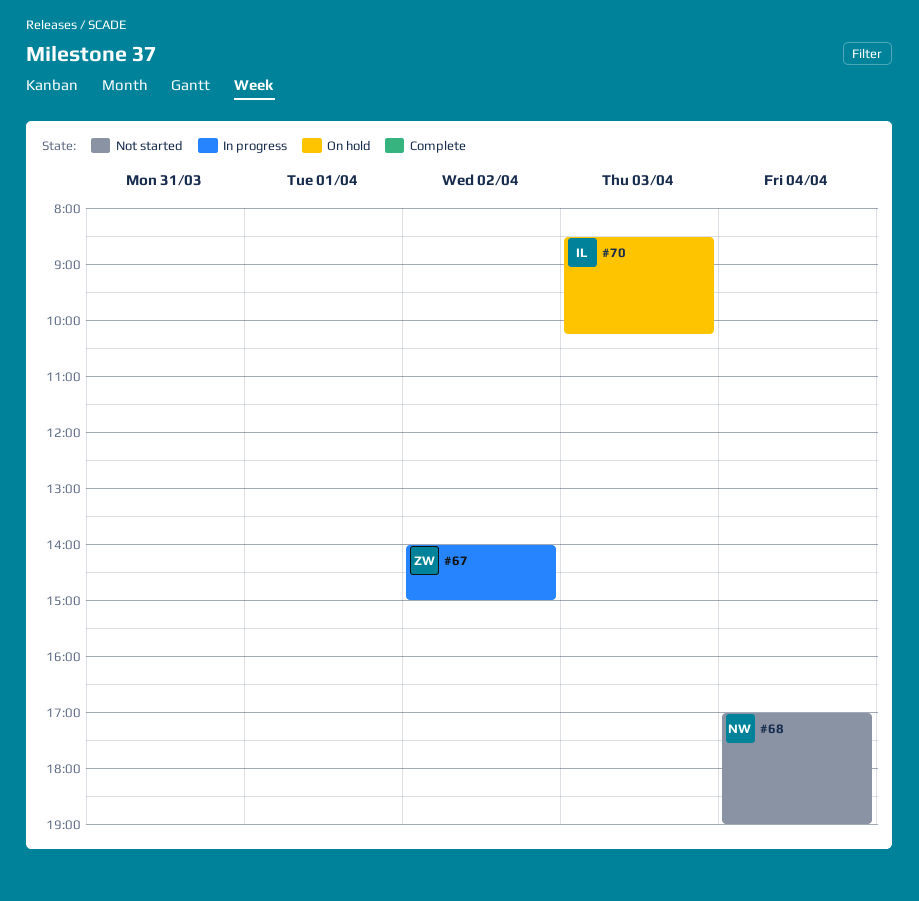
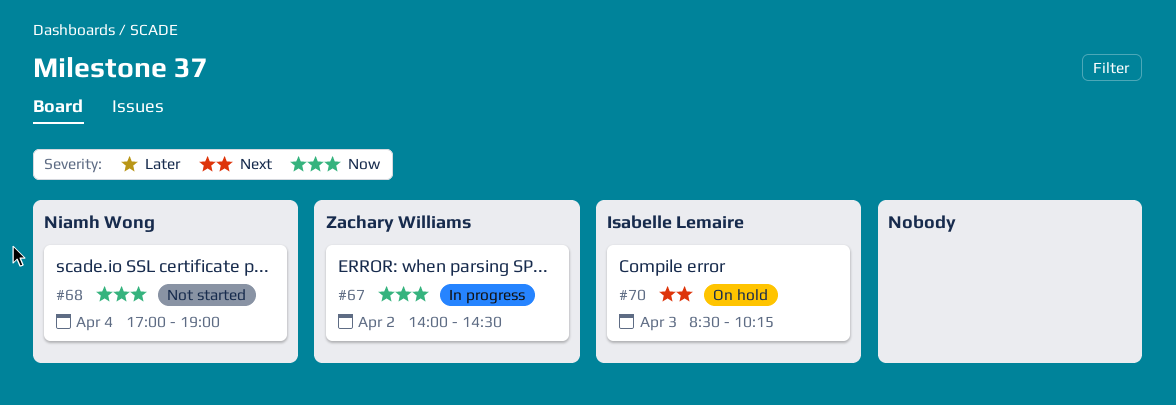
#67, ends: 15:00 -> 14:30

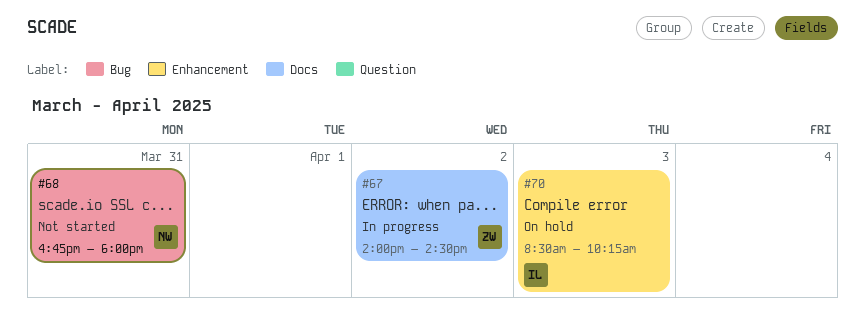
#68, day: Apr 4 -> Mar 31
#68, begins: 17:00 -> 16:45
#68, ends: 19:00 -> 18:00

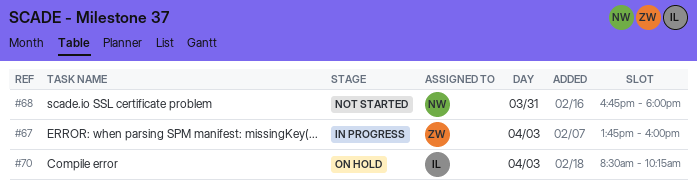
#67, day: Apr 2 -> Apr 3
#67, begins: 14:00 -> 13:45
#67, ends: 14:30 -> 16:00

